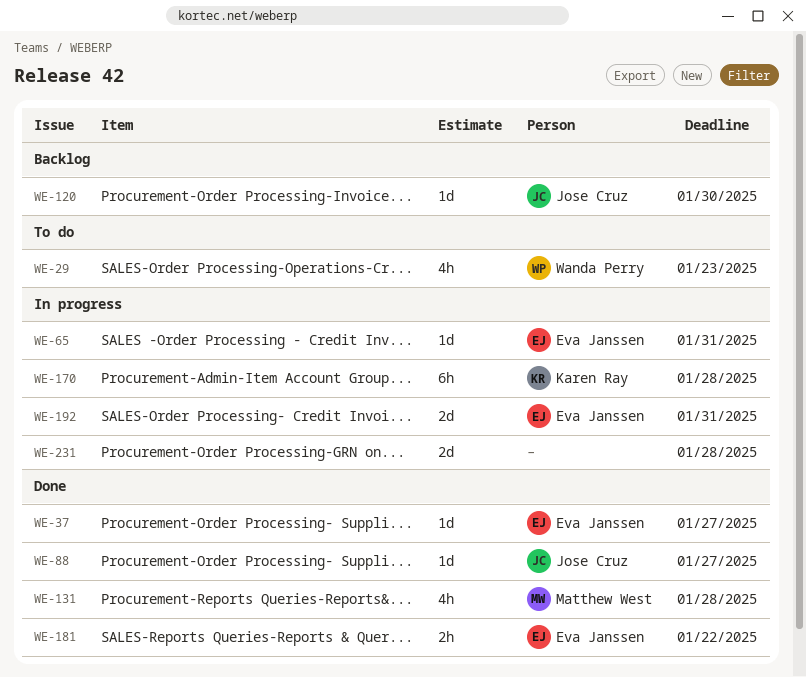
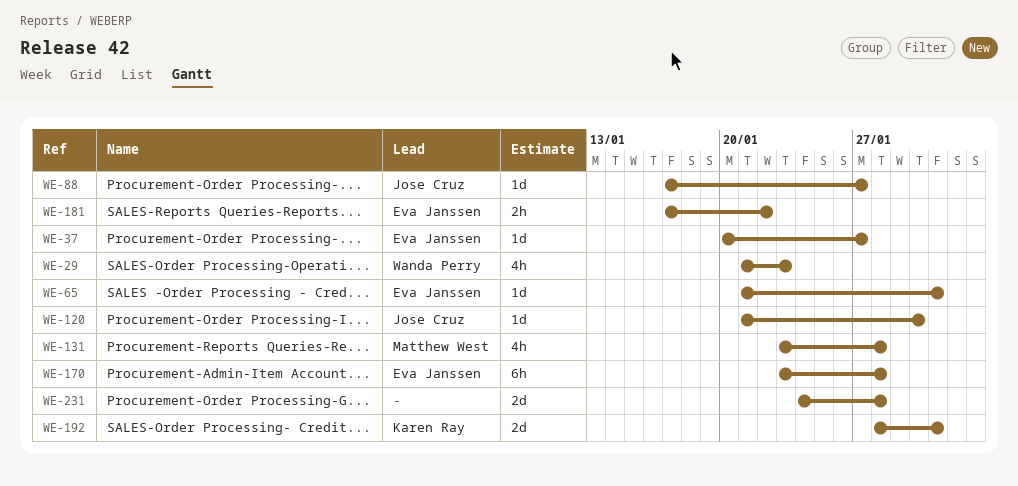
WE-170, owner: Karen Ray -> Eva Janssen
WE-192, owner: Eva Janssen -> Karen Ray

